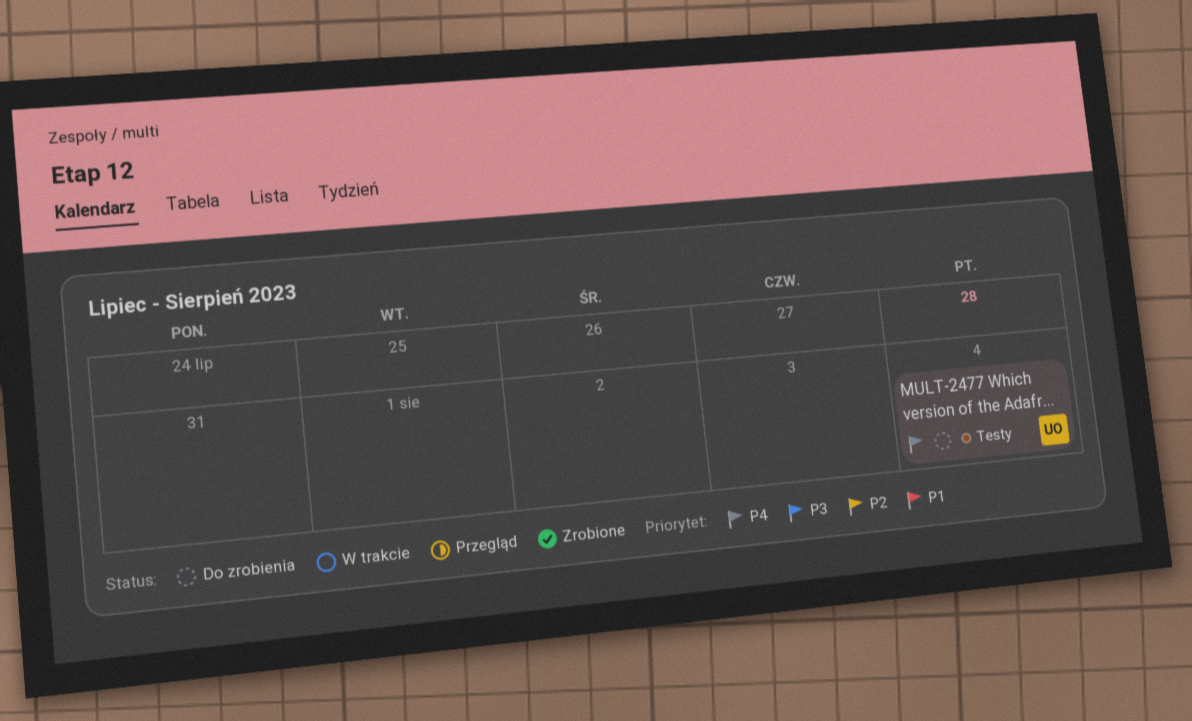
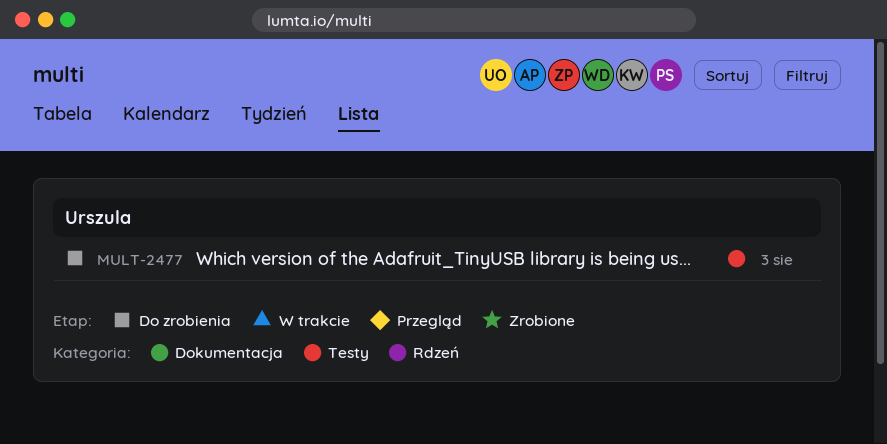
MULT-2477, due: Aug 4 -> Aug 3

